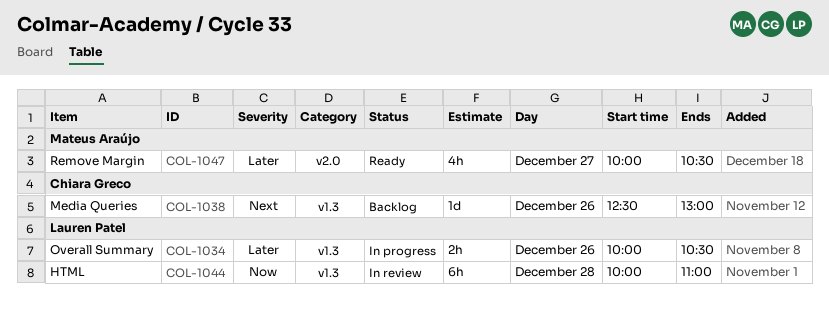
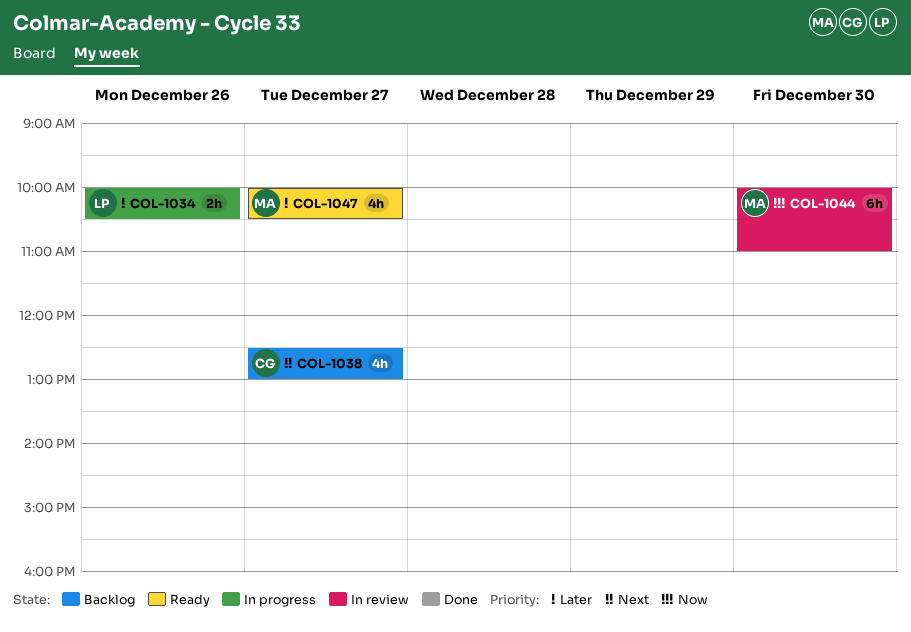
COL-1038, estimate: 1d -> 4h
COL-1038, day: Dec 26 -> Dec 27
COL-1044, owner: Lauren Patel -> Mateus Araújo
COL-1044, day: Dec 28 -> Dec 30

